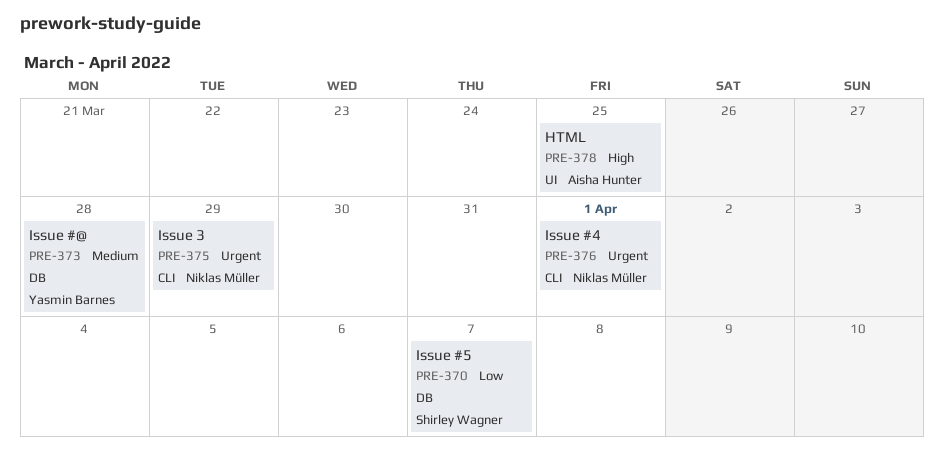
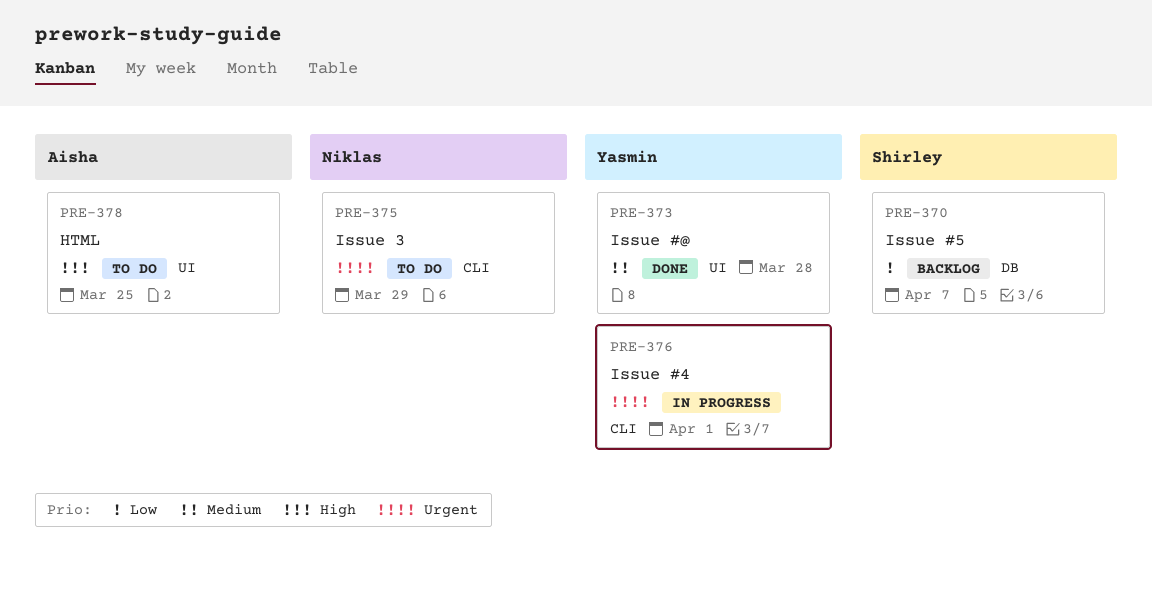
PRE-373, label: DB -> UI
PRE-376, owner: Niklas Müller -> Yasmin Barnes

